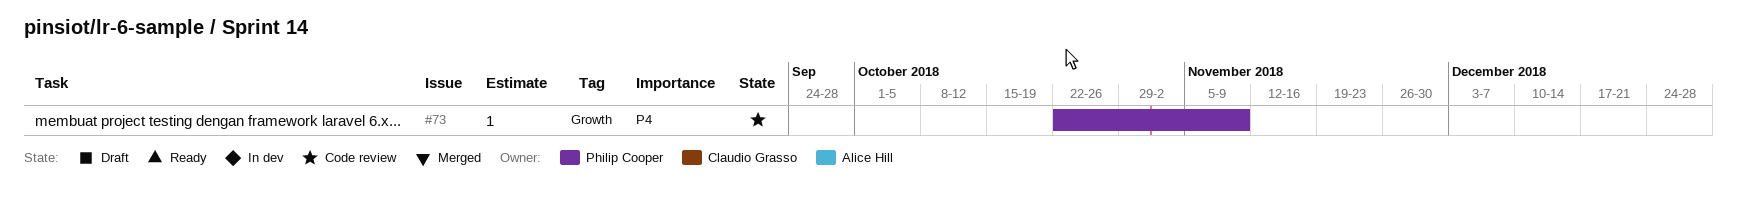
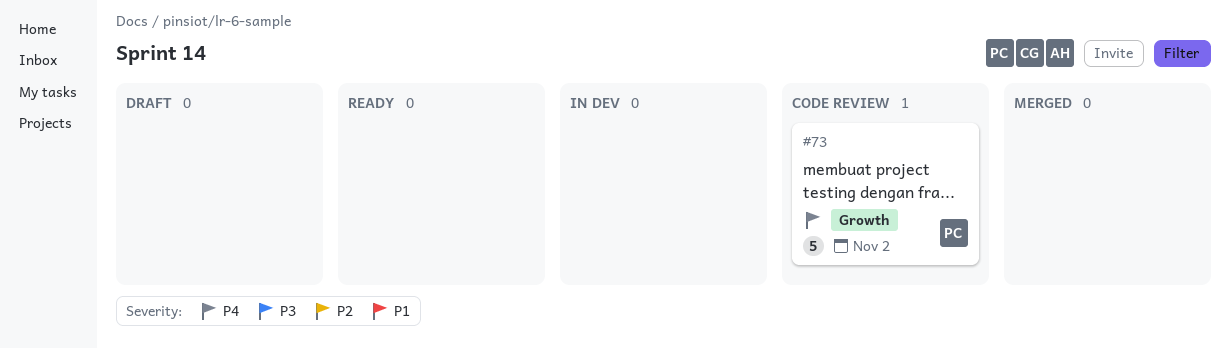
#73, estimate: 1 -> 5
#73, due: Nov 9 -> Nov 2

